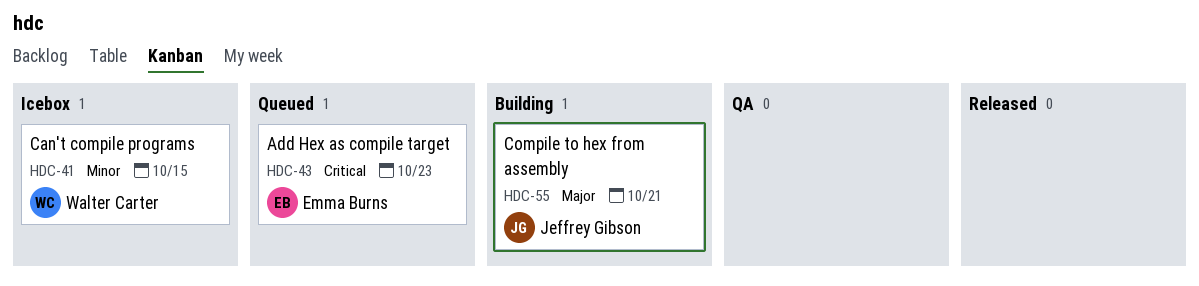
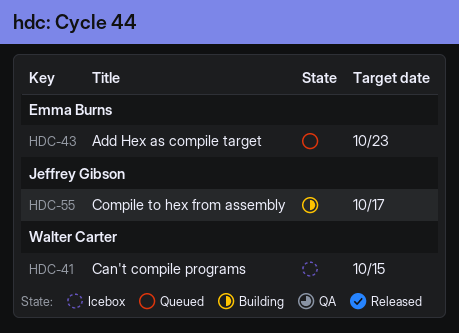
HDC-55, due: Oct 21 -> Oct 17

